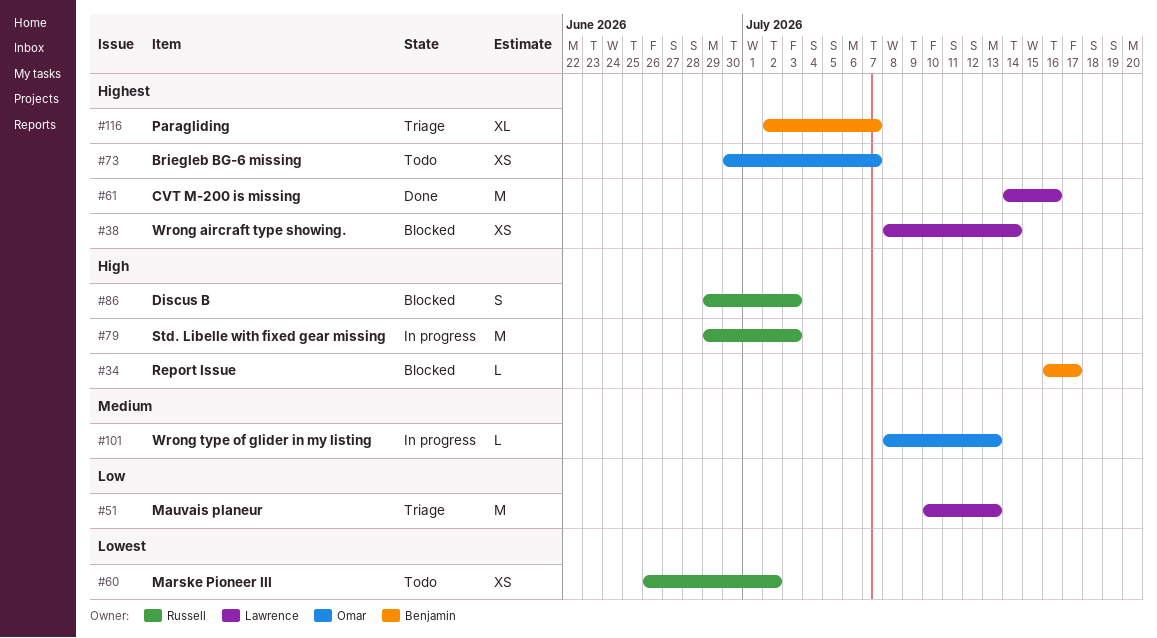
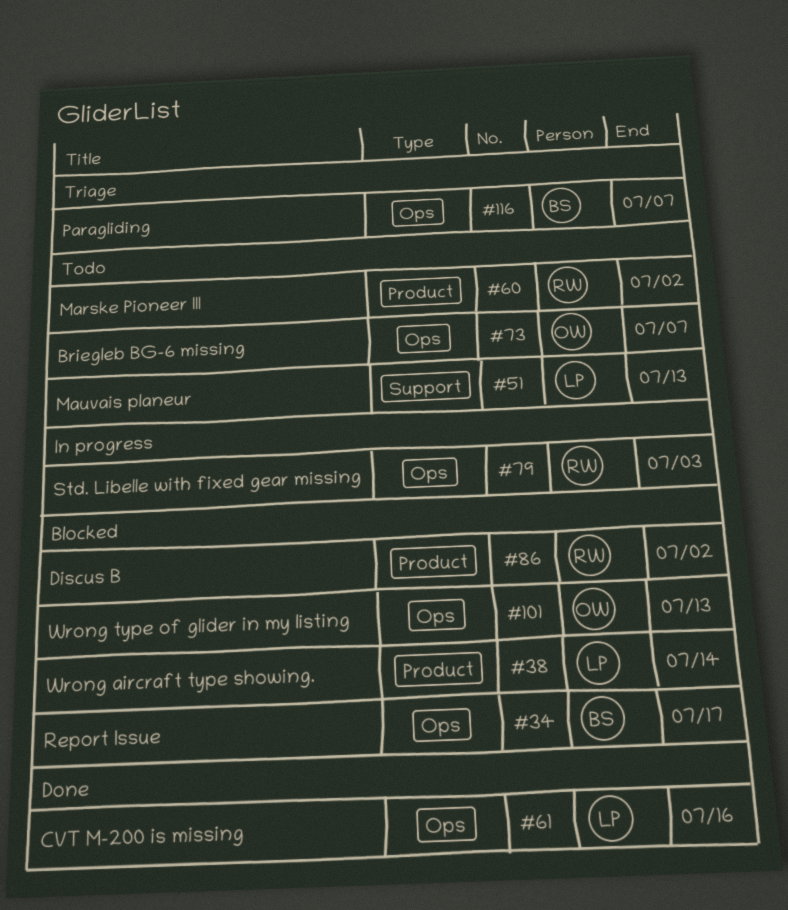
#51, status: Triage -> Todo
#86, due: Jul 3 -> Jul 2
#101, status: In progress -> Blocked

